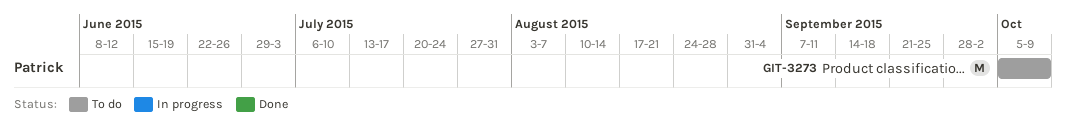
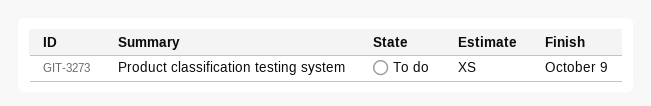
GIT-3273, estimate: M -> XS

